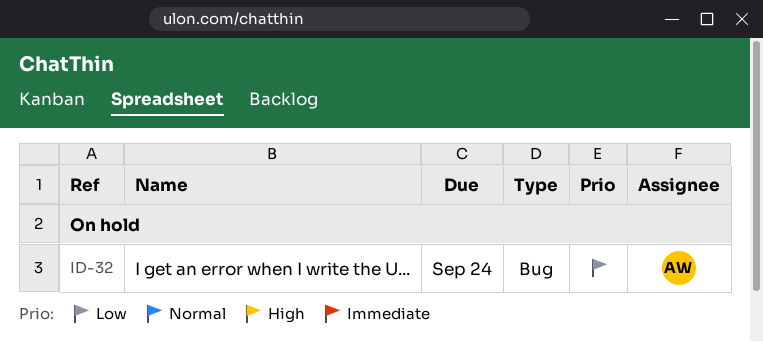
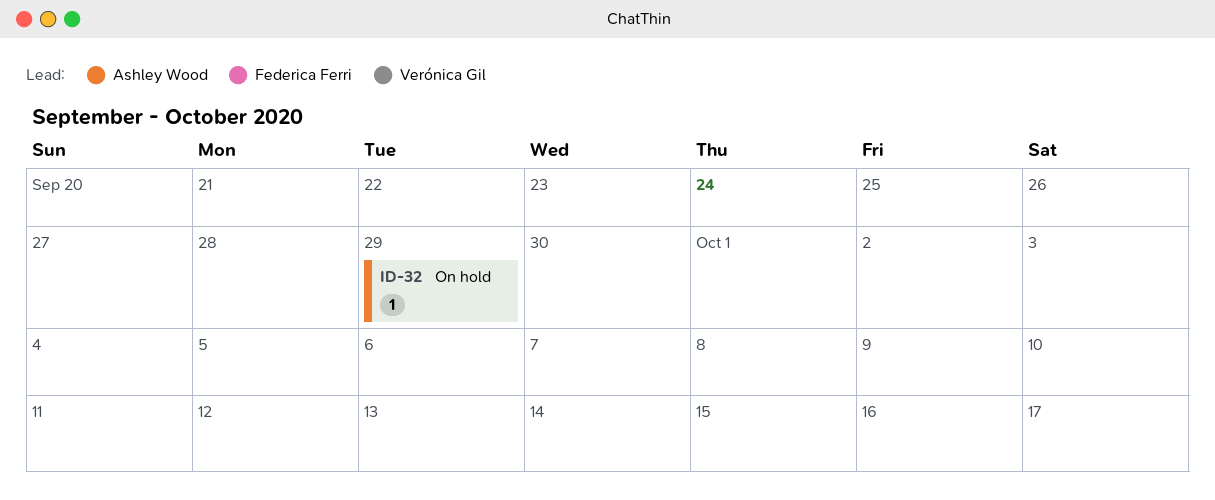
ID-32, due: Sep 24 -> Sep 29

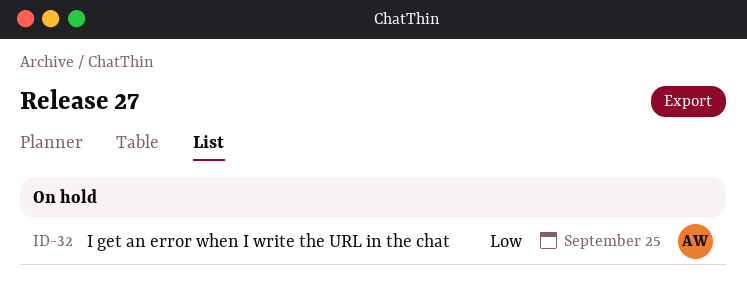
ID-32, due: Sep 29 -> Sep 25

